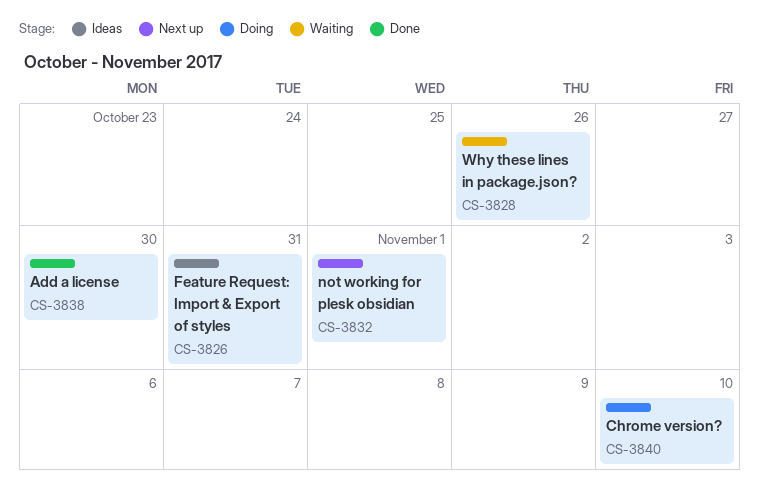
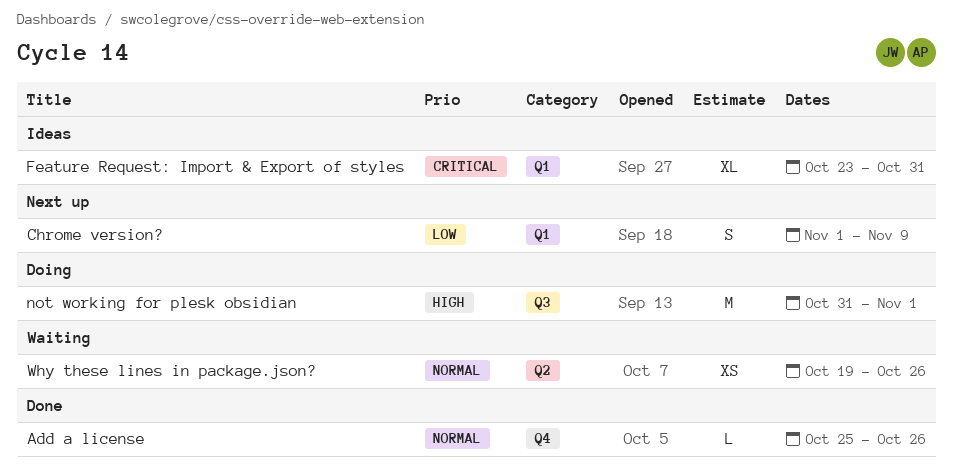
Add a license, due: Oct 30 -> Oct 26
Chrome version?, status: Doing -> Next up
Chrome version?, due: Nov 10 -> Nov 9
not working for plesk obsidian, status: Next up -> Doing

